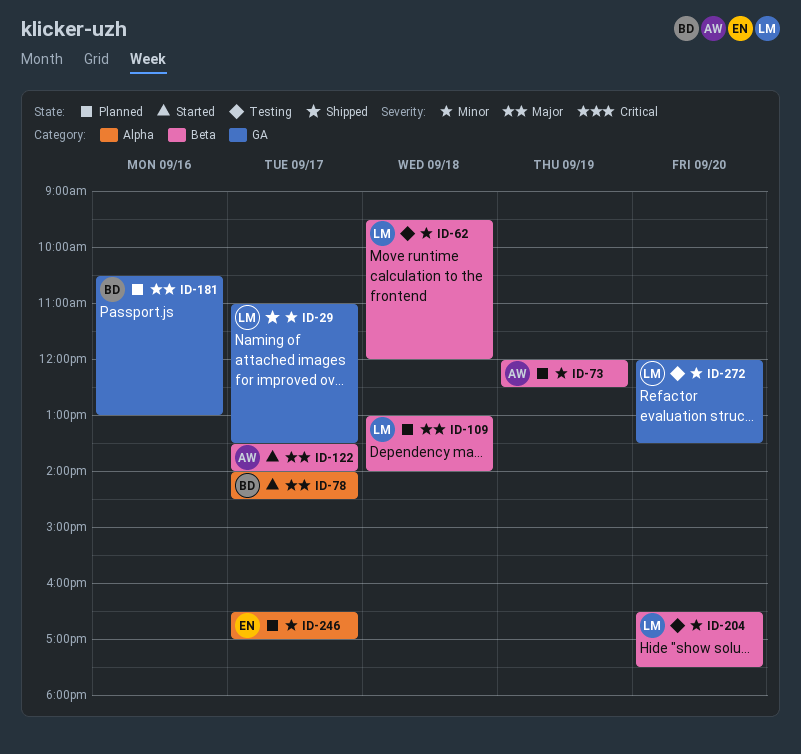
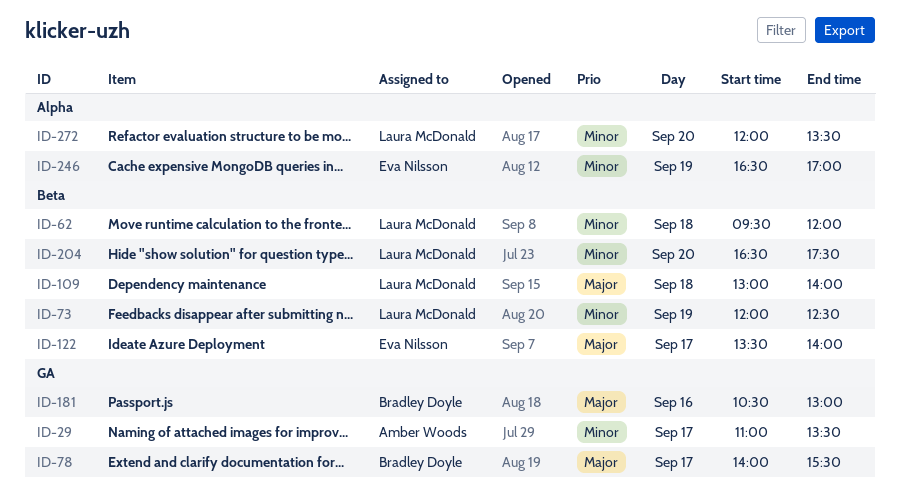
ID-29, owner: Laura McDonald -> Amber Woods
ID-73, owner: Amber Woods -> Laura McDonald
ID-78, label: Alpha -> GA
ID-78, ends: 14:30 -> 15:30
ID-122, owner: Amber Woods -> Eva Nilsson
ID-246, day: Sep 17 -> Sep 19
ID-272, label: GA -> Alpha

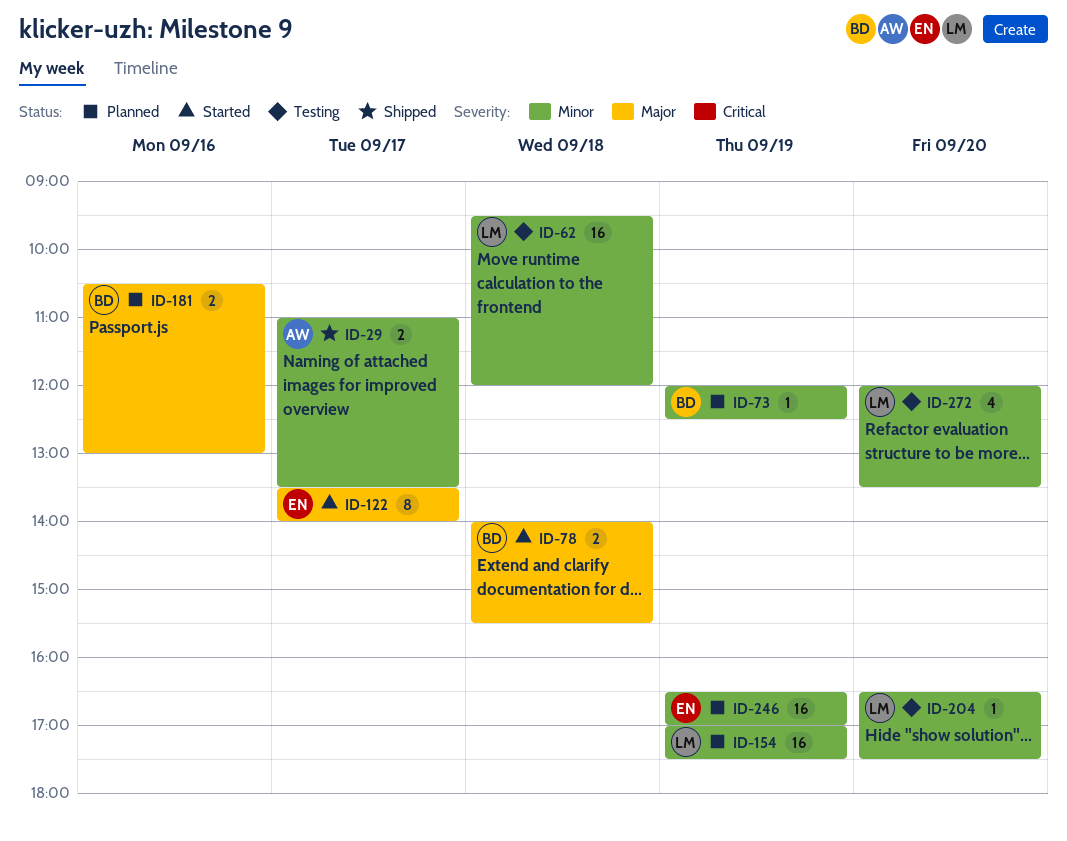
ID-73, owner: Laura McDonald -> Bradley Doyle
ID-78, day: Sep 17 -> Sep 18
ID-109: present -> none
ID-154: none -> present

